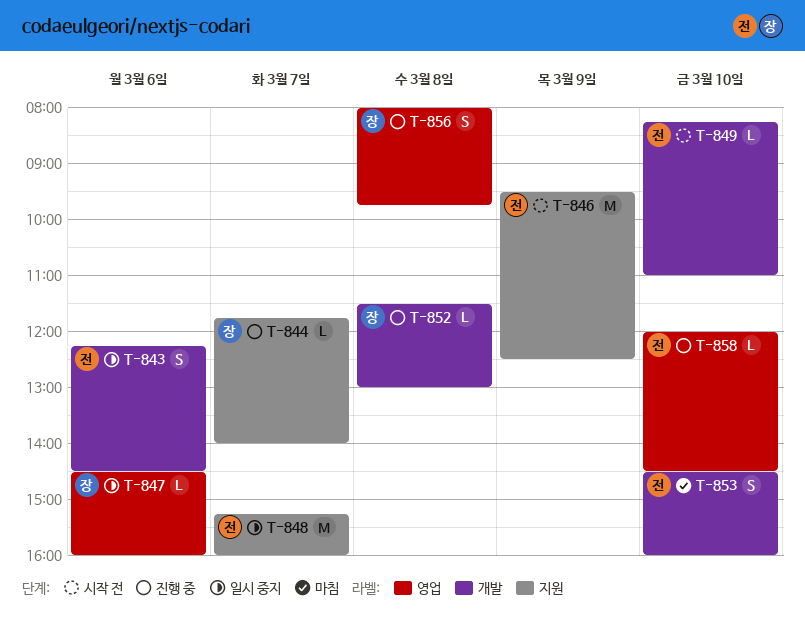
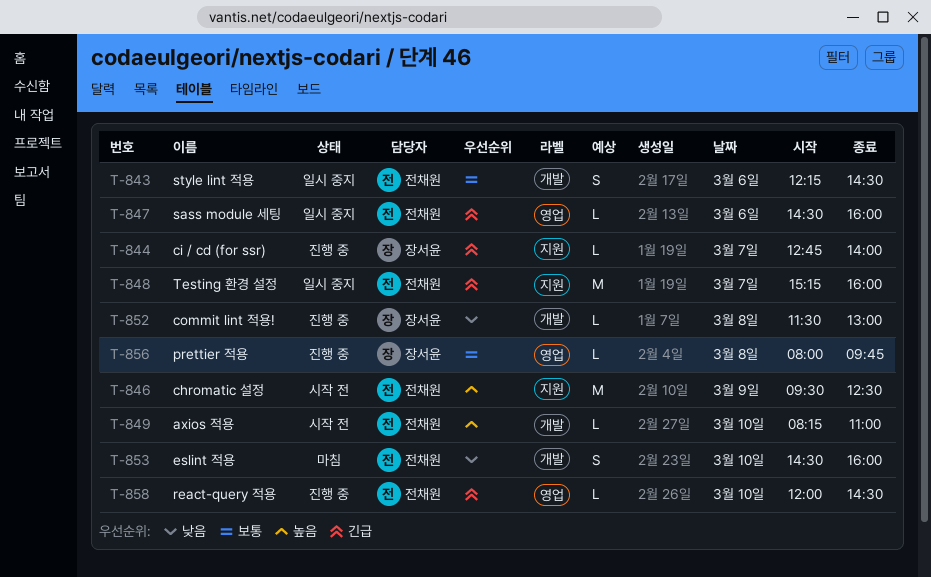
T-844, begins: 11:45 -> 12:45
T-847, owner: 장서윤 -> 전채원
T-856, estimate: S -> L

